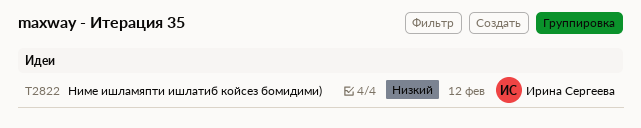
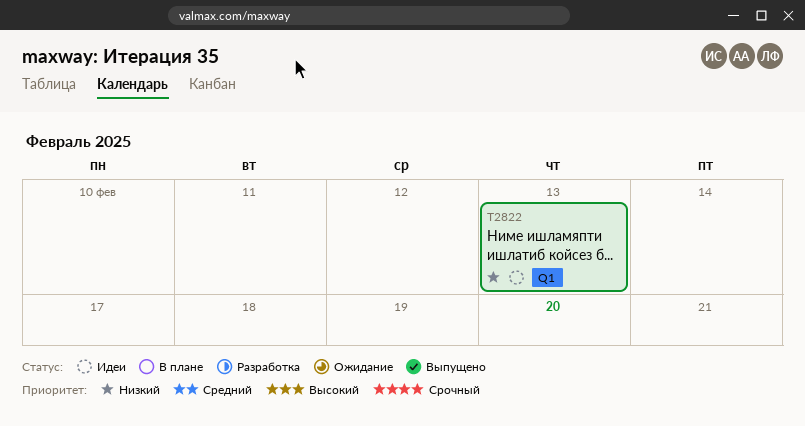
T2822, due: Feb 12 -> Feb 13

